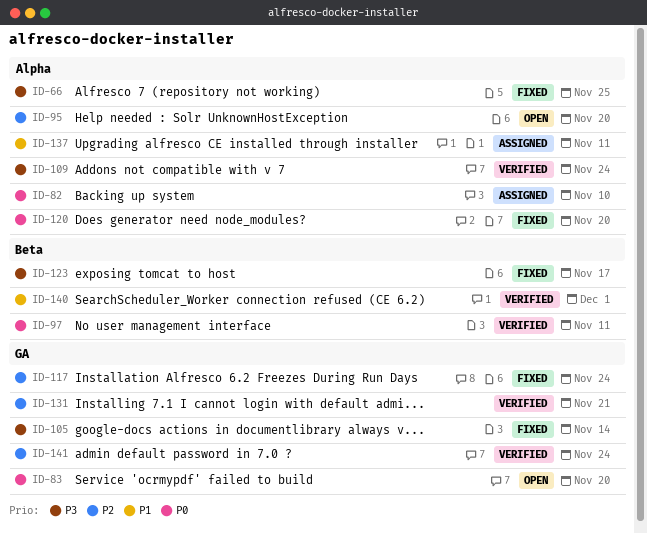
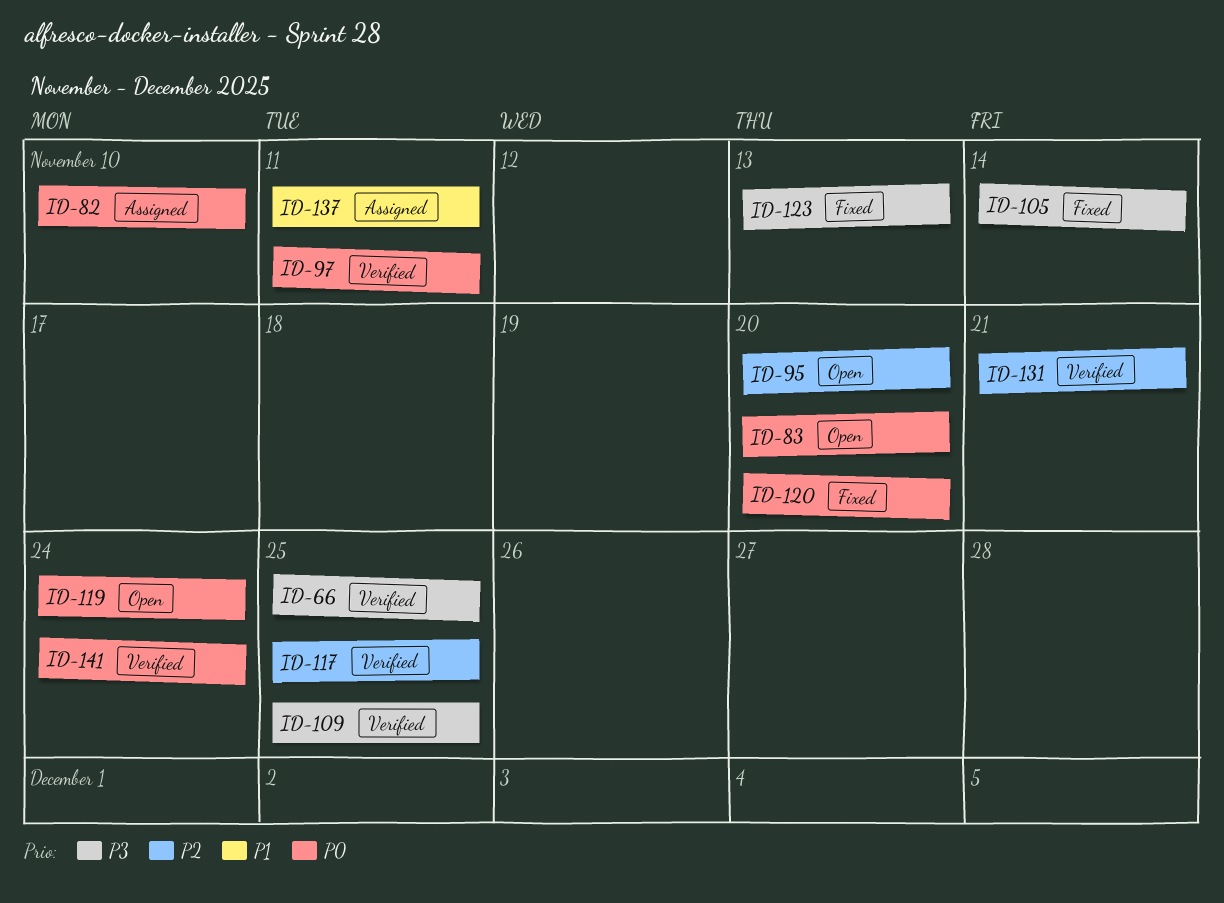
ID-66, status: Fixed -> Verified
ID-109, due: Nov 24 -> Nov 25
ID-117, status: Fixed -> Verified
ID-117, due: Nov 24 -> Nov 25
ID-119: none -> present
ID-123, due: Nov 17 -> Nov 13
ID-140: present -> none
ID-141, priority: P2 -> P0

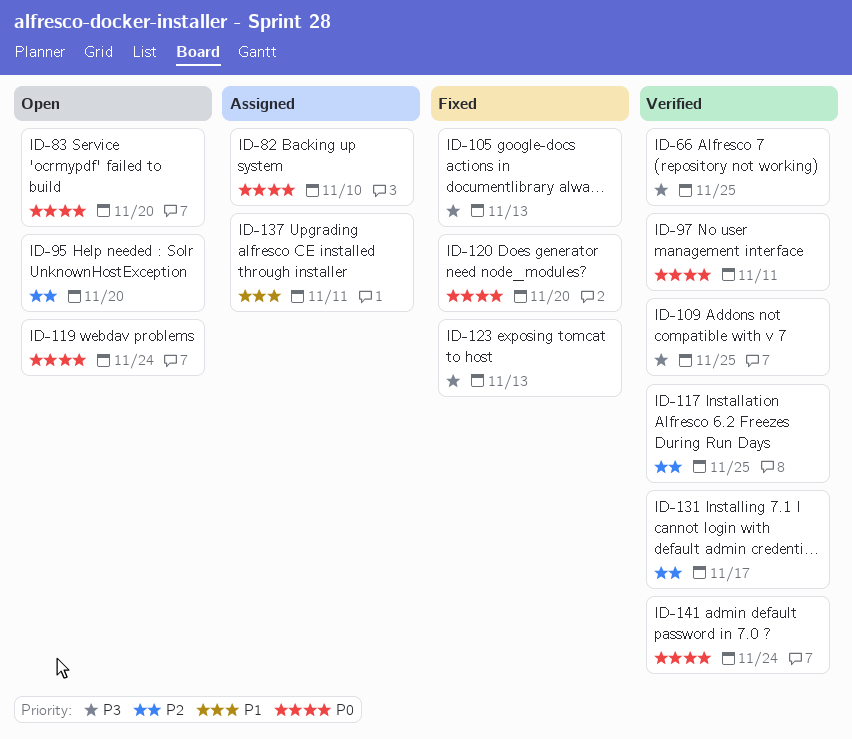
ID-105, due: Nov 14 -> Nov 13
ID-131, due: Nov 21 -> Nov 17

